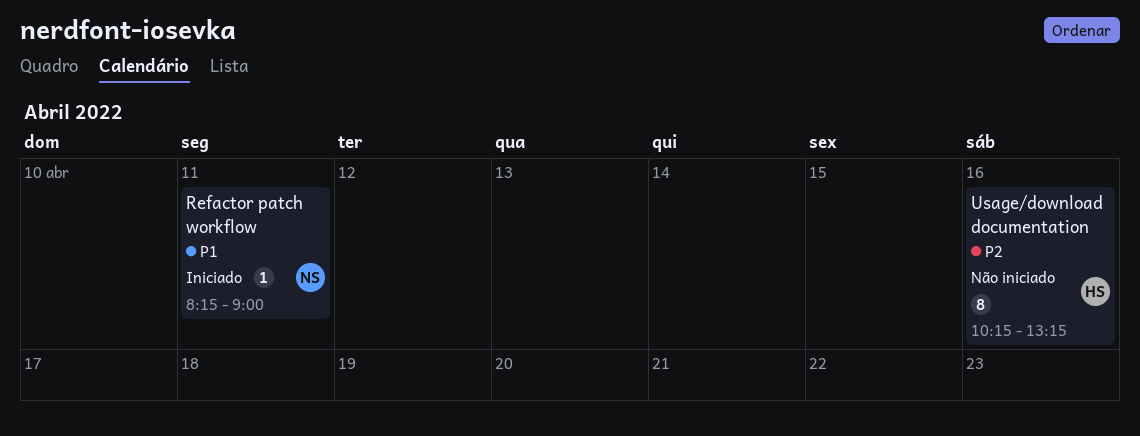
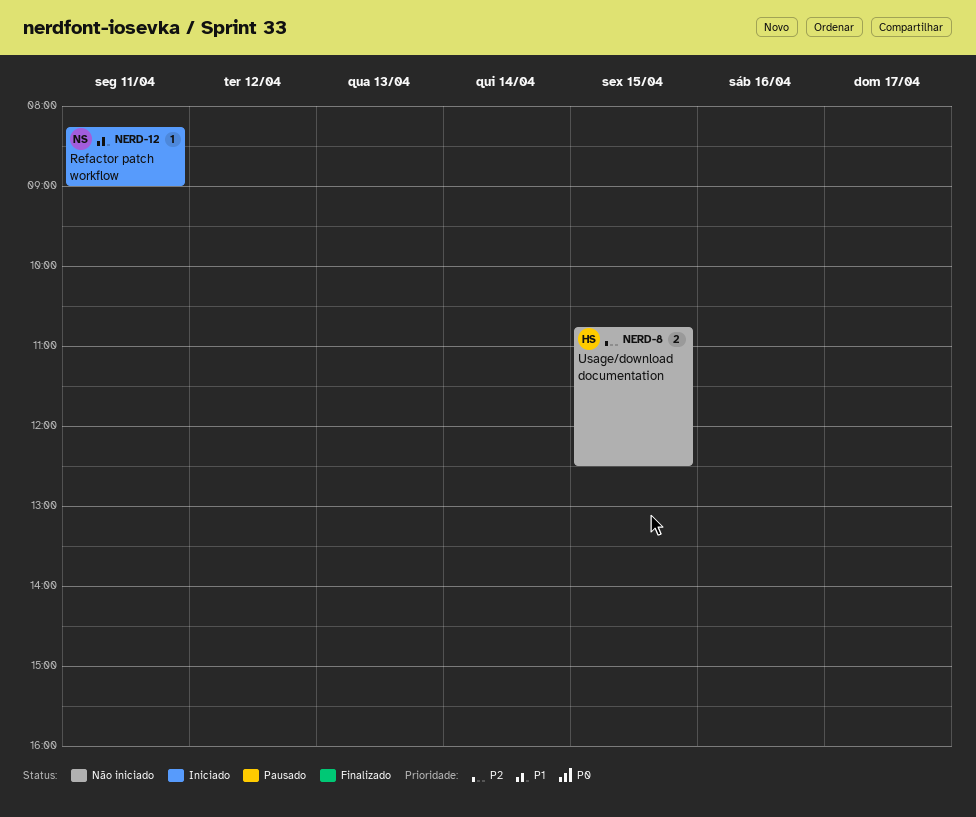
Usage/download documentation, estimate: 8 -> 2
Usage/download documentation, day: Apr 16 -> Apr 15
Usage/download documentation, begins: 10:15 -> 10:45
Usage/download documentation, ends: 13:15 -> 12:30

